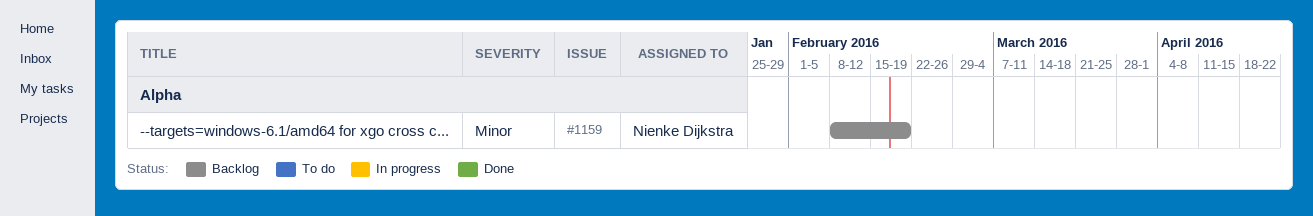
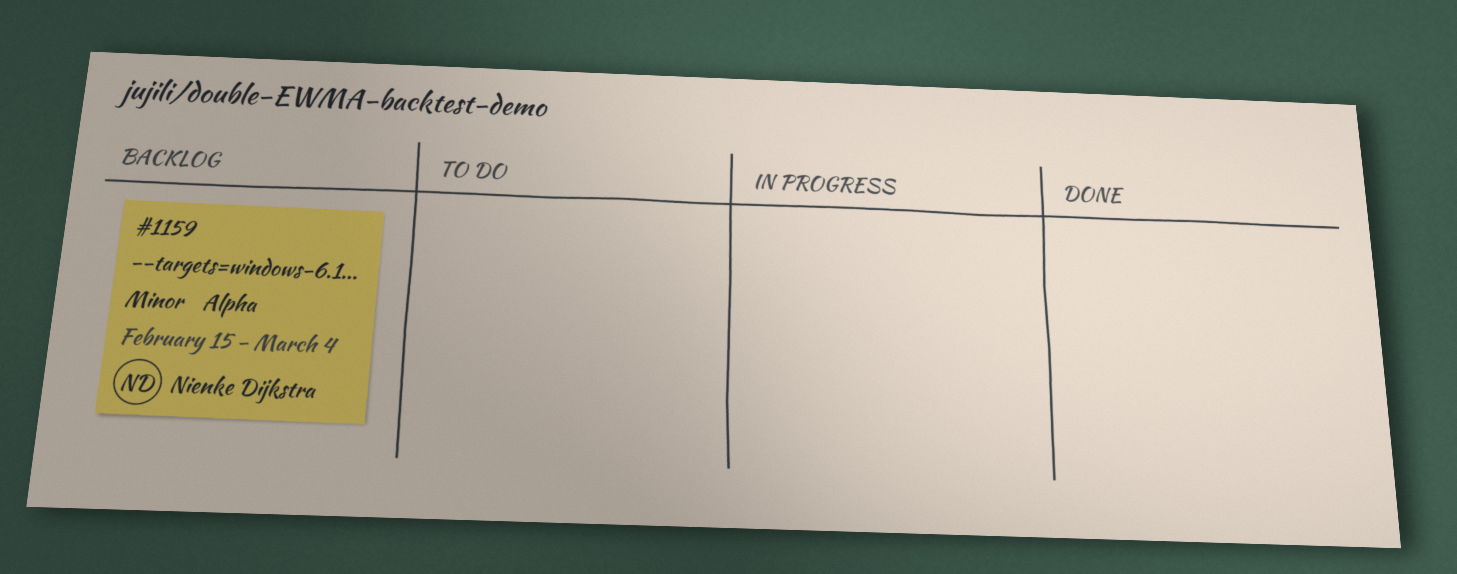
#1159, start: Feb 8 -> Feb 15
#1159, due: Feb 19 -> Mar 4

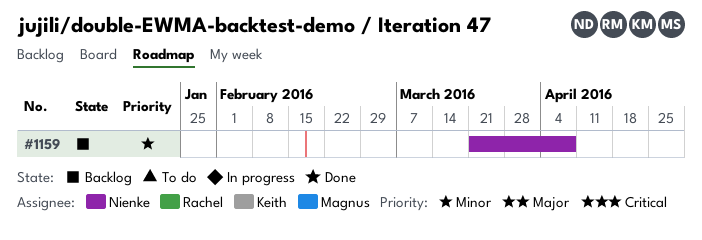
#1159, start: Feb 15 -> Mar 21
#1159, due: Mar 4 -> Apr 8

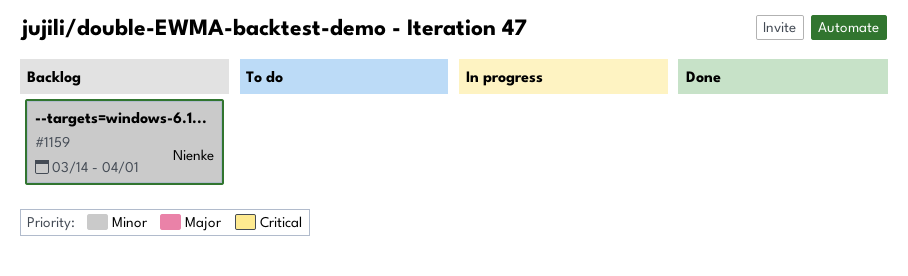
#1159, start: Mar 21 -> Mar 14
#1159, due: Apr 8 -> Apr 1

